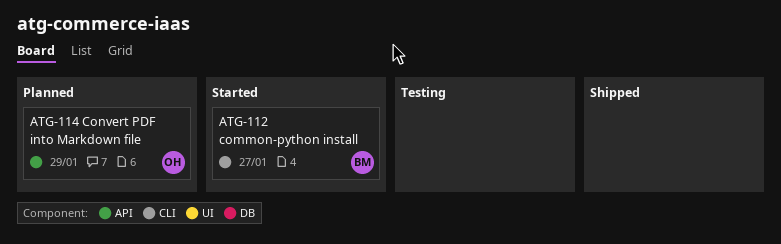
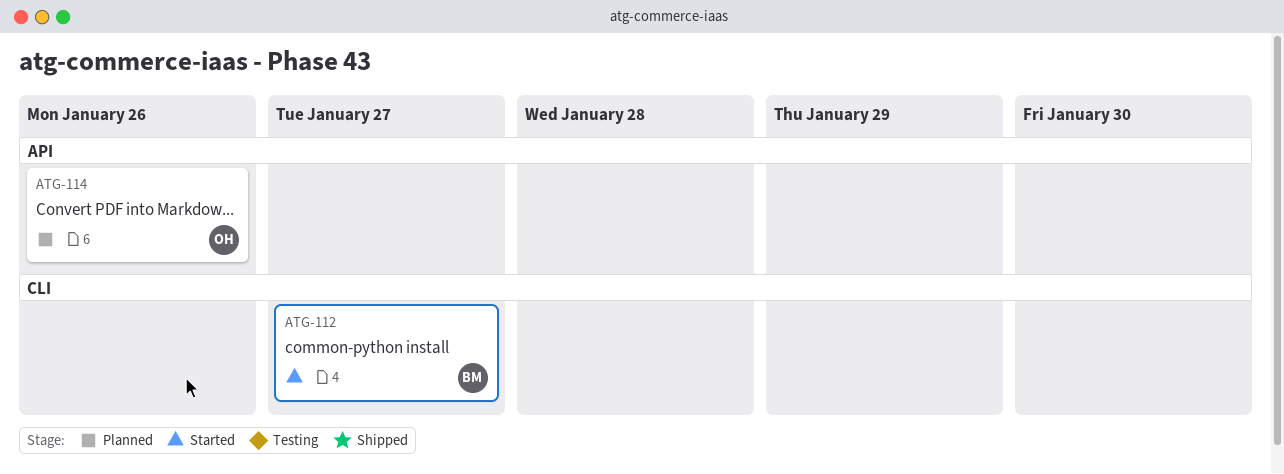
ATG-114, due: Jan 29 -> Jan 26

